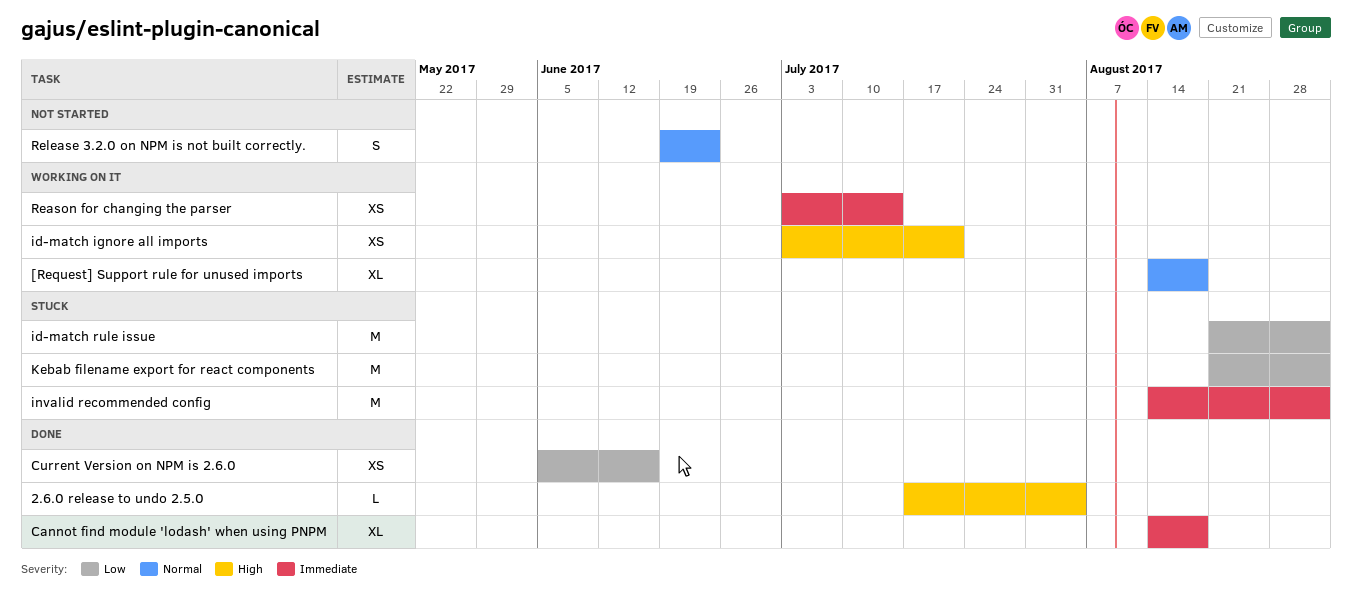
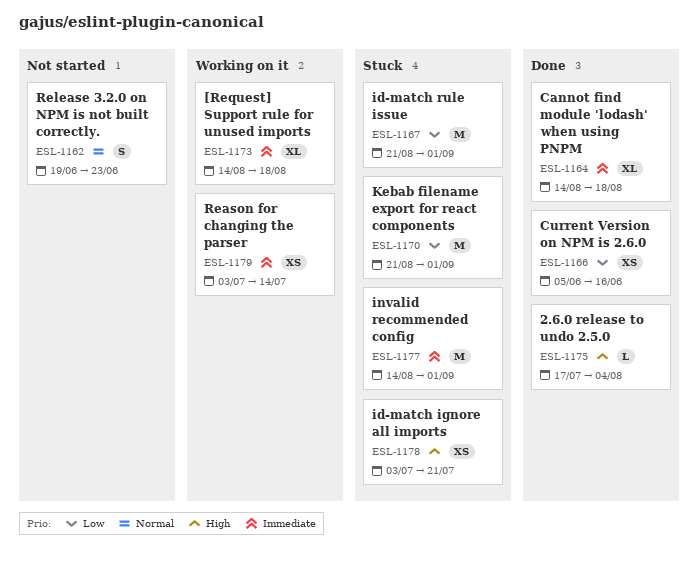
[Request] Support rule for unused imports, priority: Normal -> Immediate
id-match ignore all imports, status: Working on it -> Stuck

